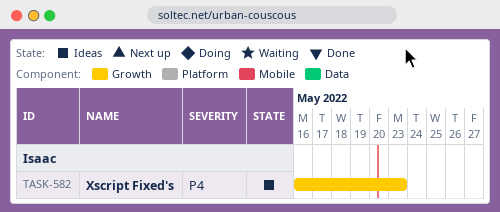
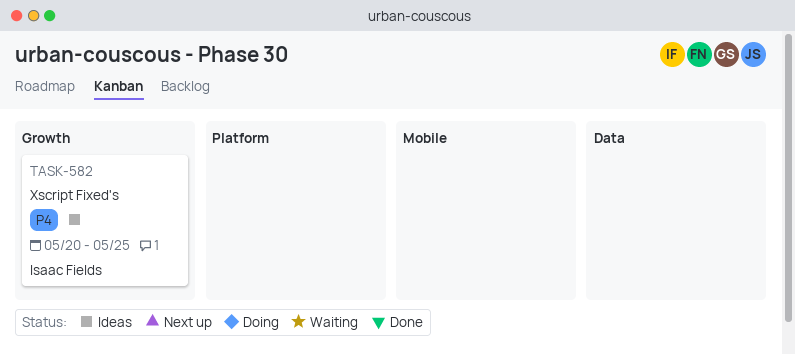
TASK-582, start: May 16 -> May 20
TASK-582, due: May 23 -> May 25

